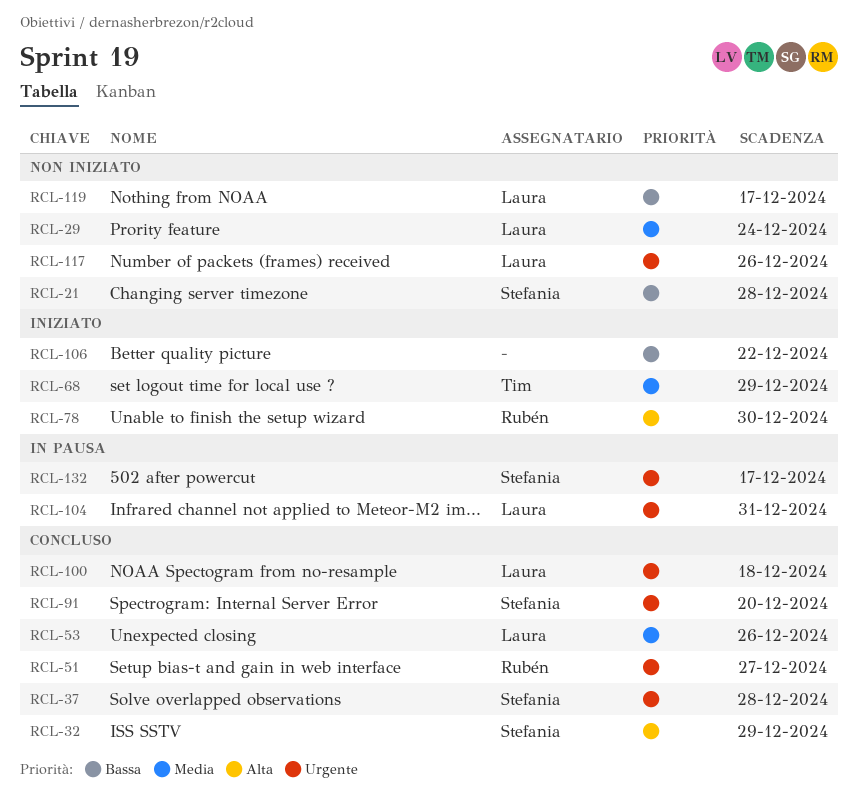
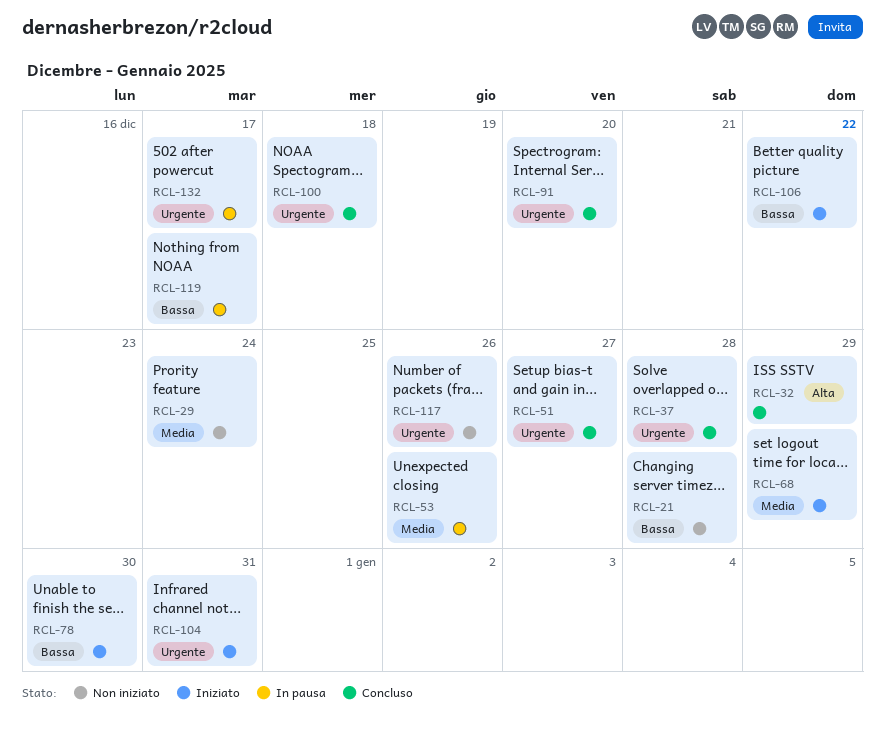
RCL-53, status: Concluso -> In pausa
RCL-78, priority: Alta -> Bassa
RCL-104, status: In pausa -> Iniziato
RCL-119, status: Non iniziato -> In pausa

